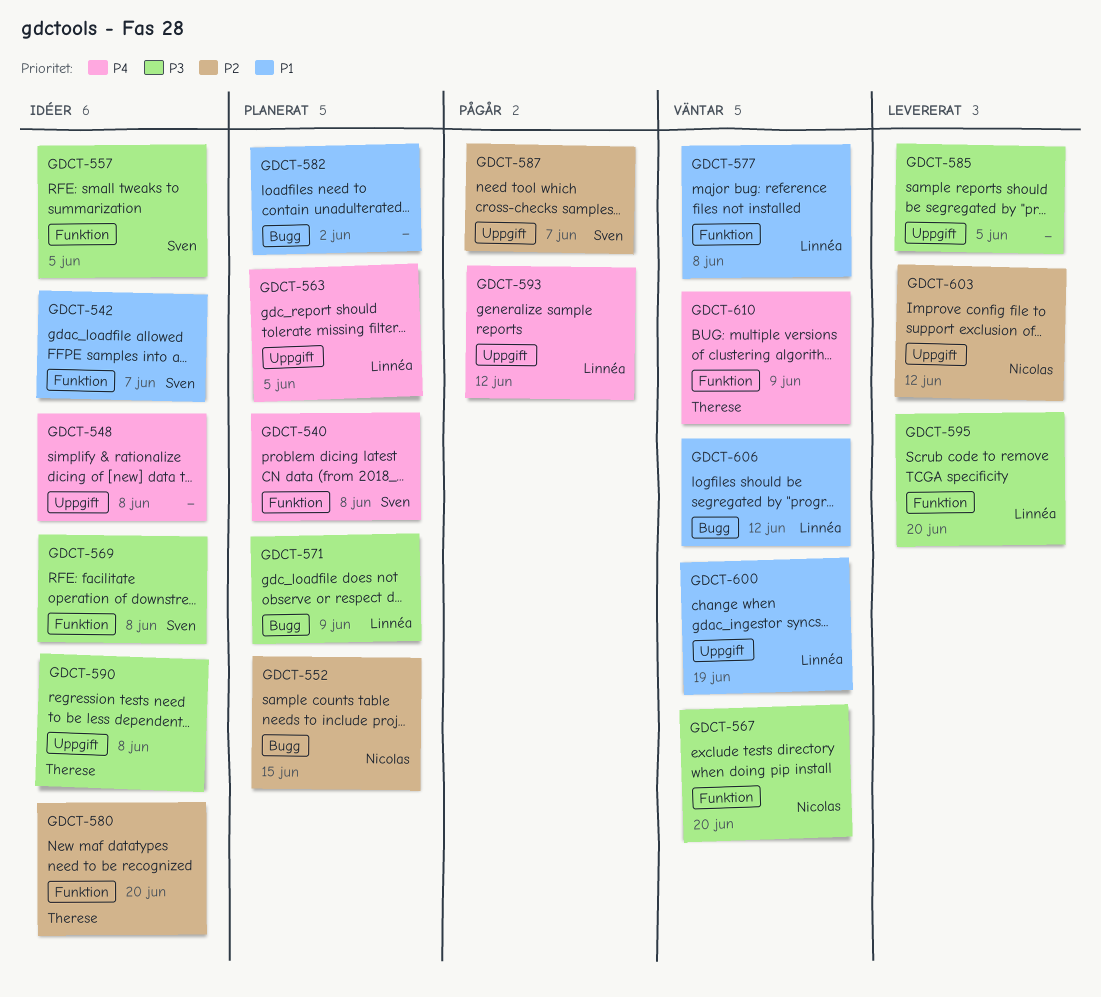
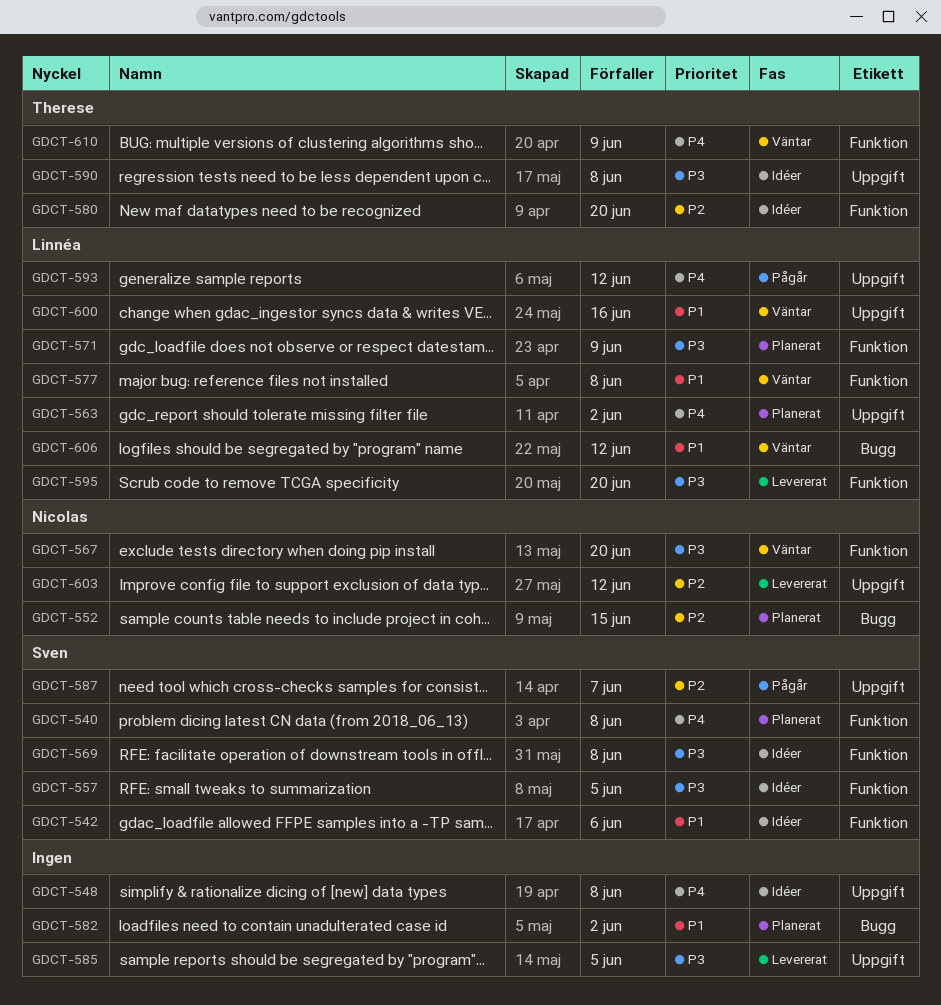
GDCT-542, due: Jun 7 -> Jun 6
GDCT-563, due: Jun 5 -> Jun 2
GDCT-571, label: Bugg -> Funktion
GDCT-600, due: Jun 19 -> Jun 16

